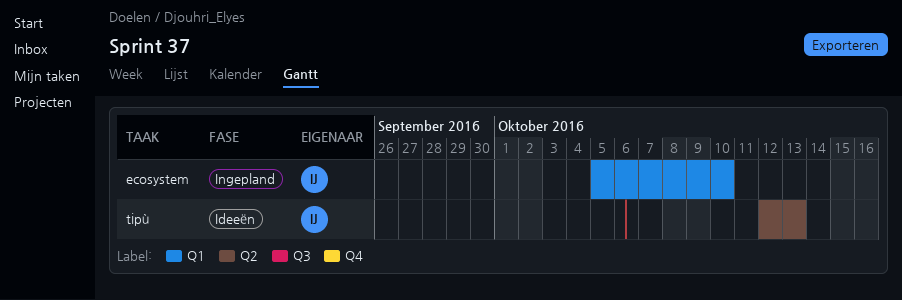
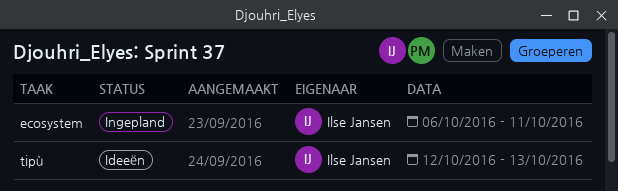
ecosystem, start: Oct 5 -> Oct 6
ecosystem, due: Oct 10 -> Oct 11

